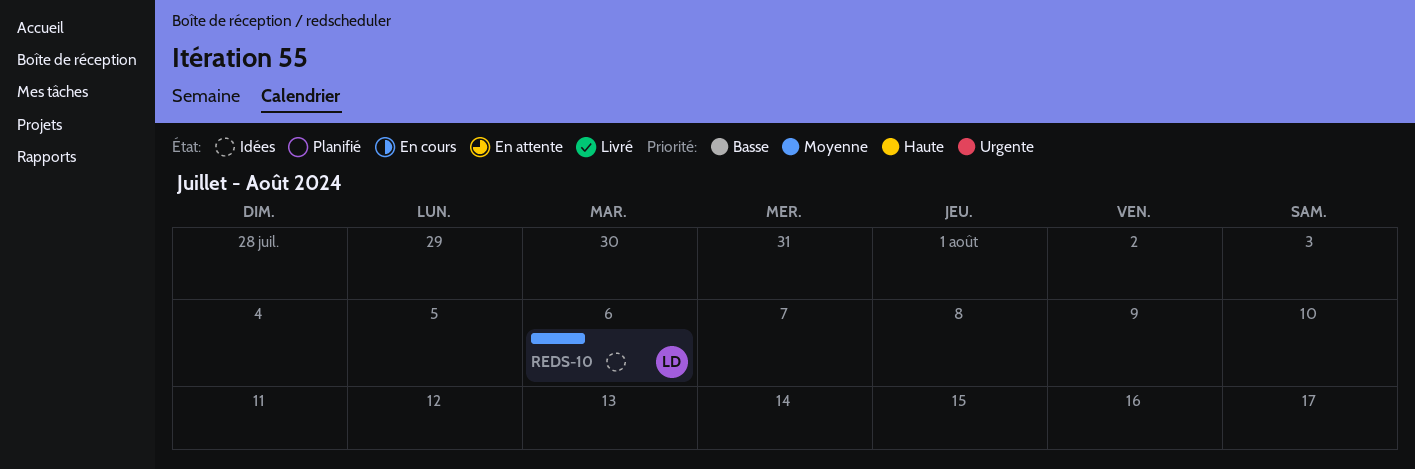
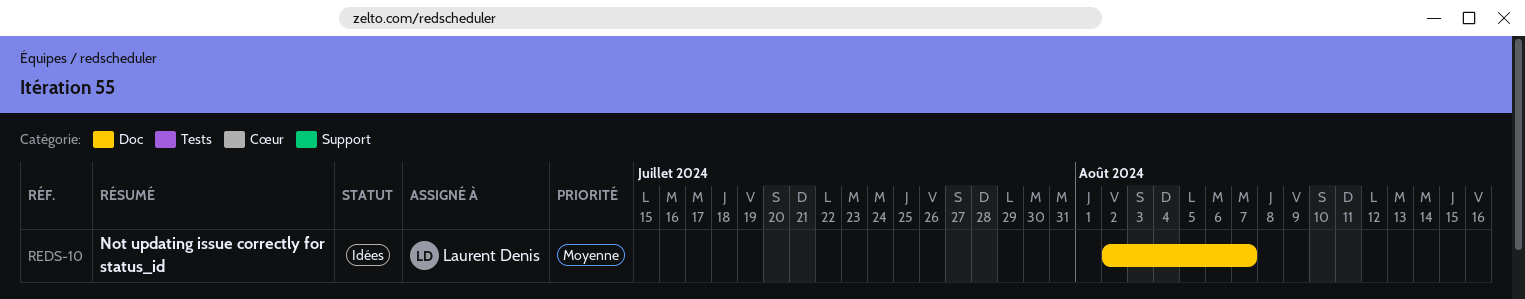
REDS-10, due: Aug 6 -> Aug 7

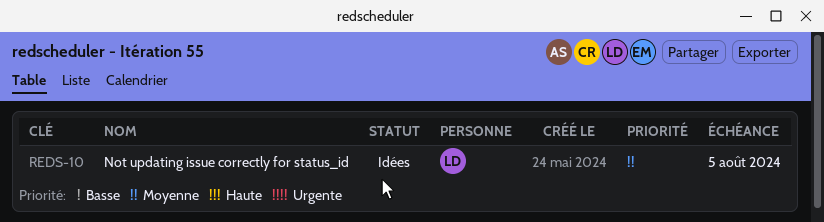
REDS-10, due: Aug 7 -> Aug 5

